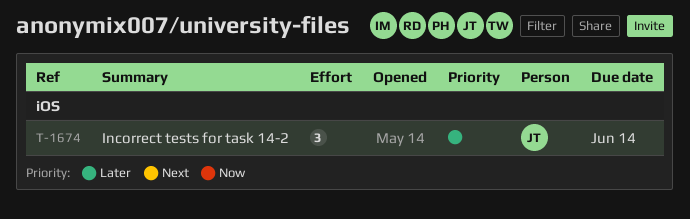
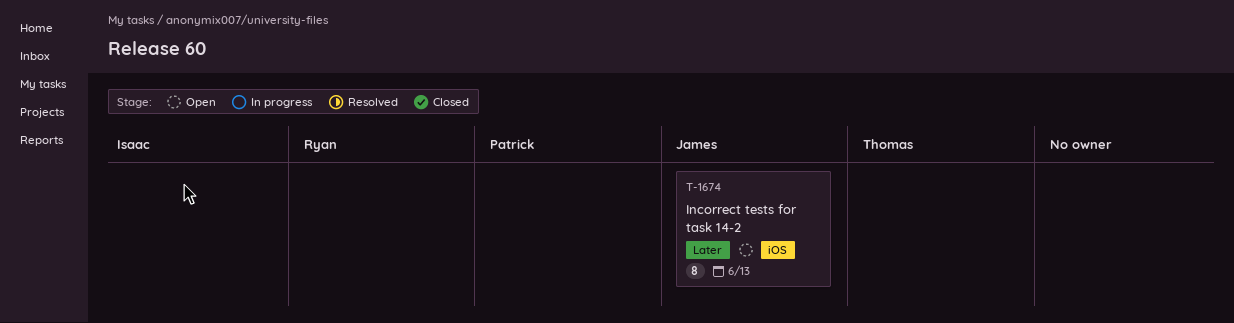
T-1674, estimate: 3 -> 8
T-1674, due: Jun 14 -> Jun 13

